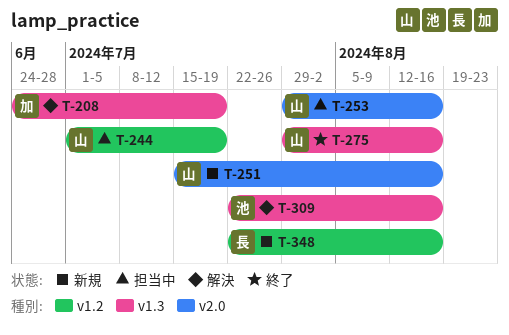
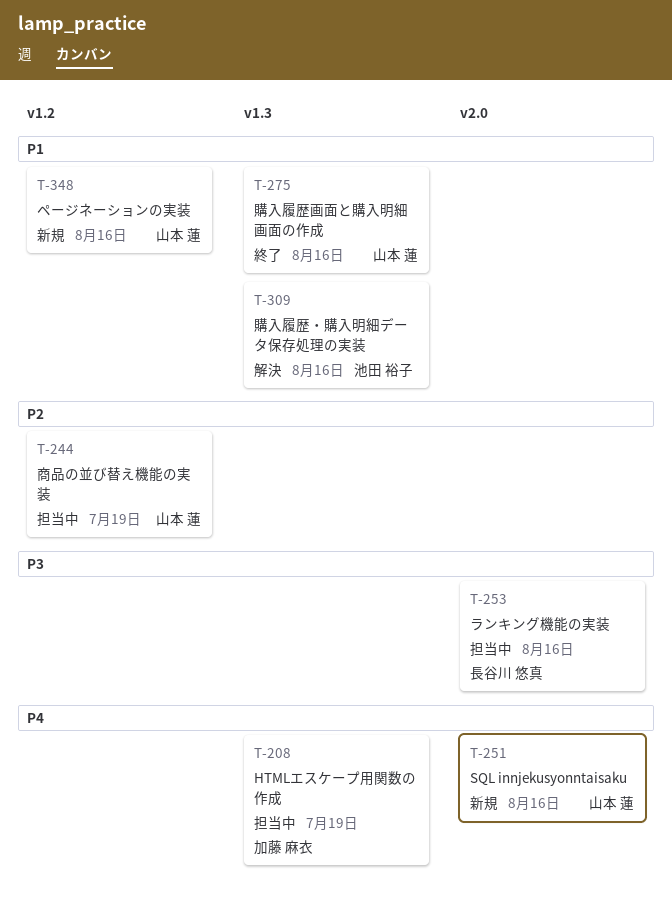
T-208, status: 解決 -> 担当中
T-253, owner: 山本 蓮 -> 長谷川 悠真
T-348, owner: 長谷川 悠真 -> 山本 蓮

